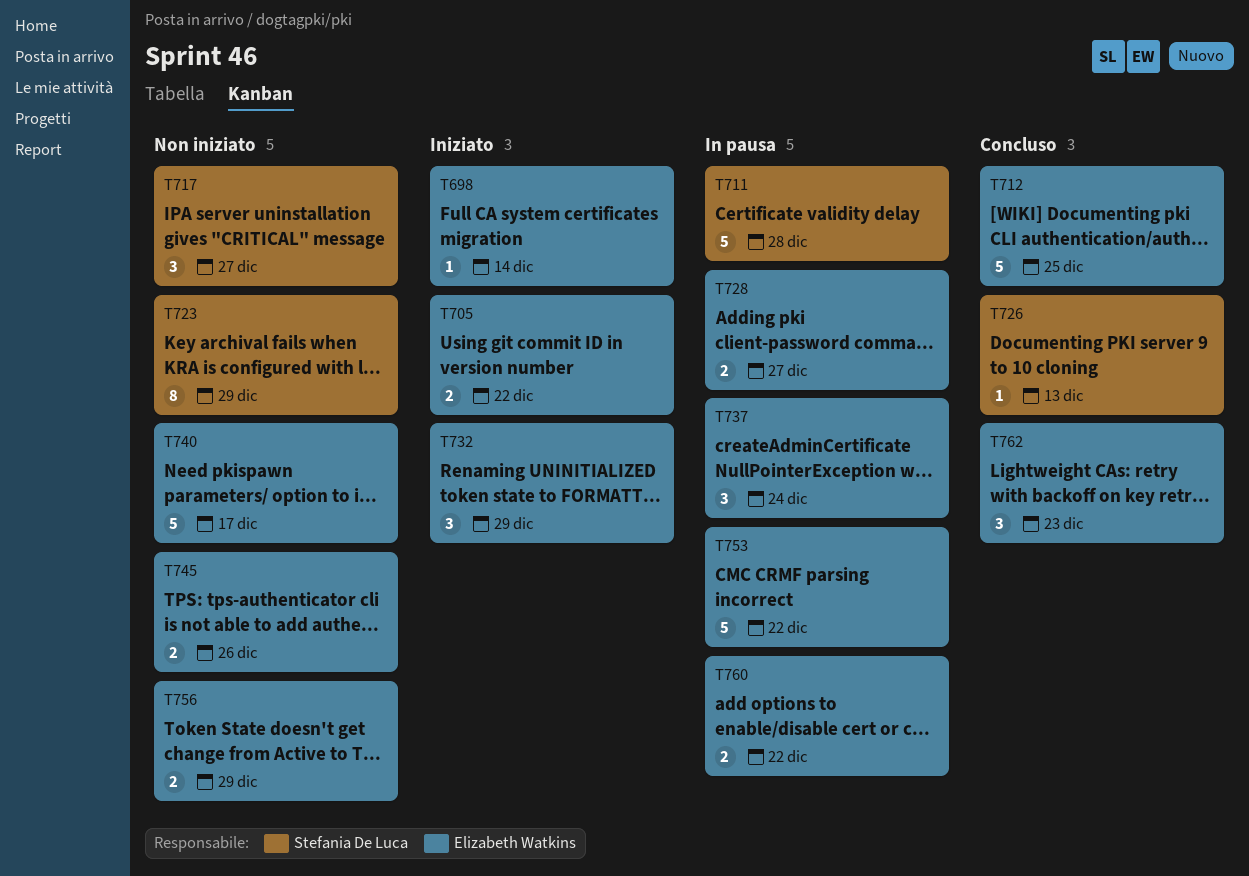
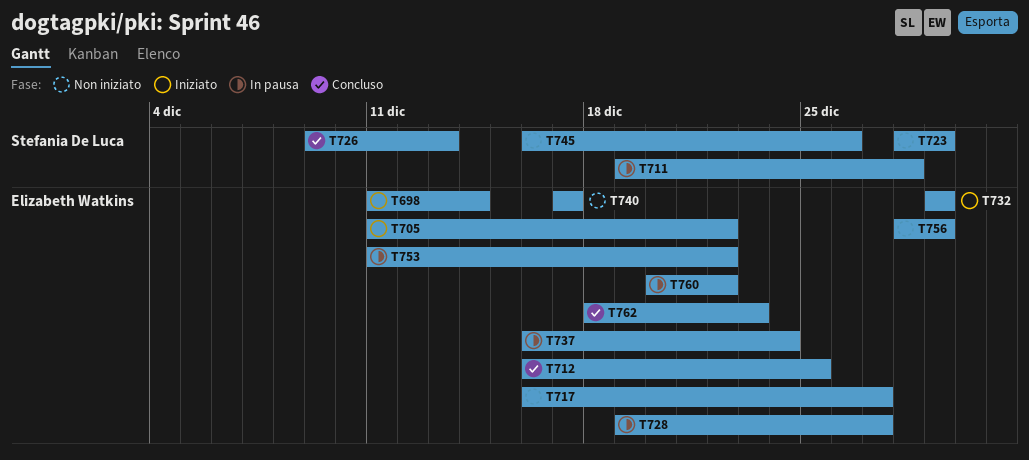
T717, owner: Stefania De Luca -> Elizabeth Watkins
T745, owner: Elizabeth Watkins -> Stefania De Luca

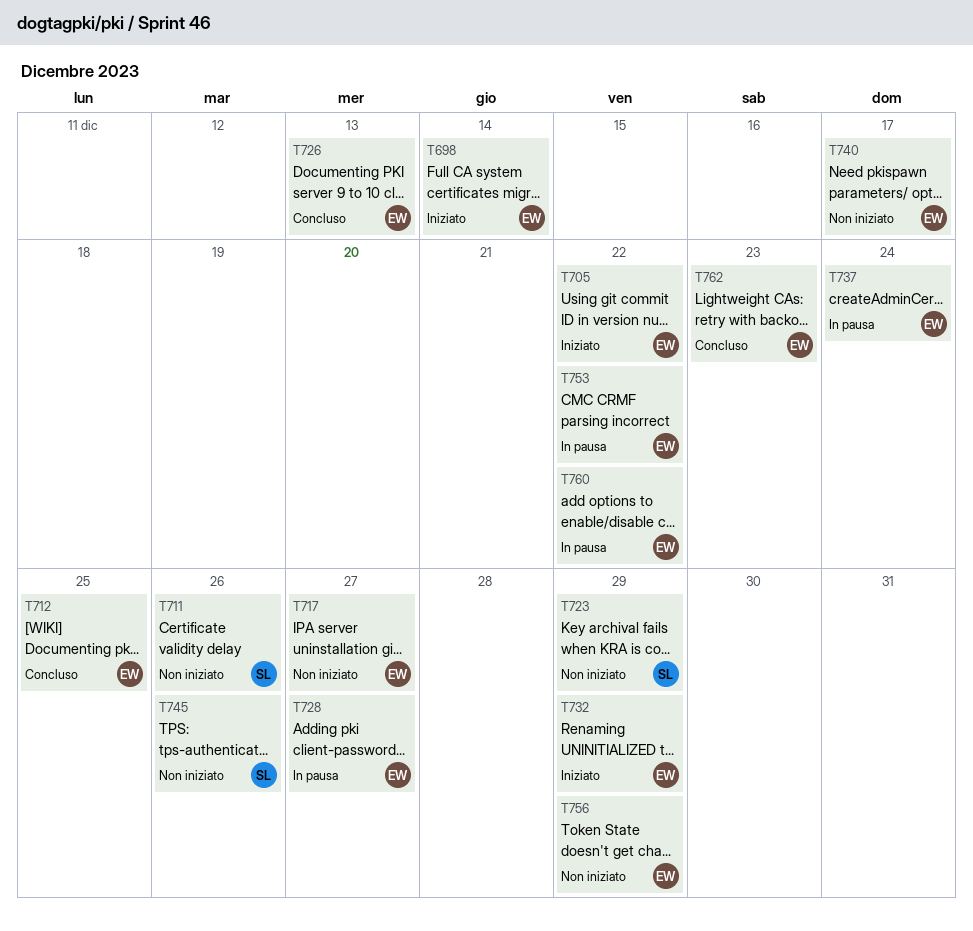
T711, status: In pausa -> Non iniziato
T711, due: Dec 28 -> Dec 26
T726, owner: Stefania De Luca -> Elizabeth Watkins

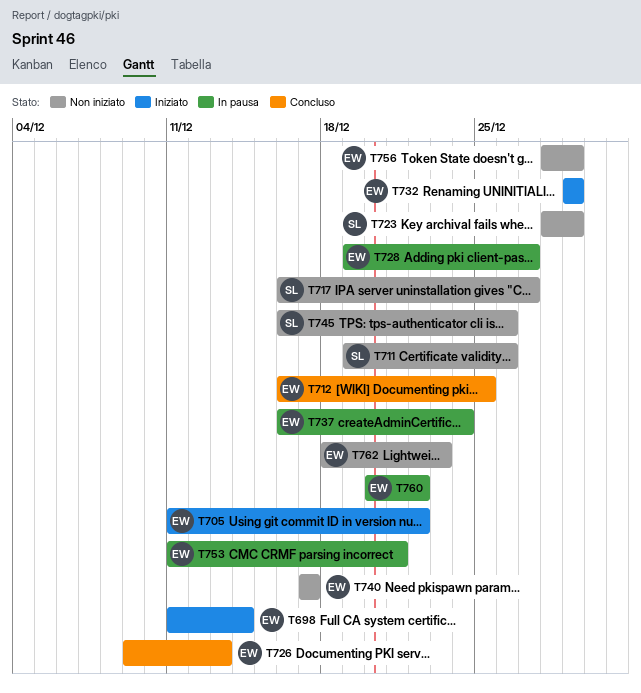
T717, owner: EW -> SL
T753, due: Dec 22 -> Dec 21
T762, status: Concluso -> Non iniziato

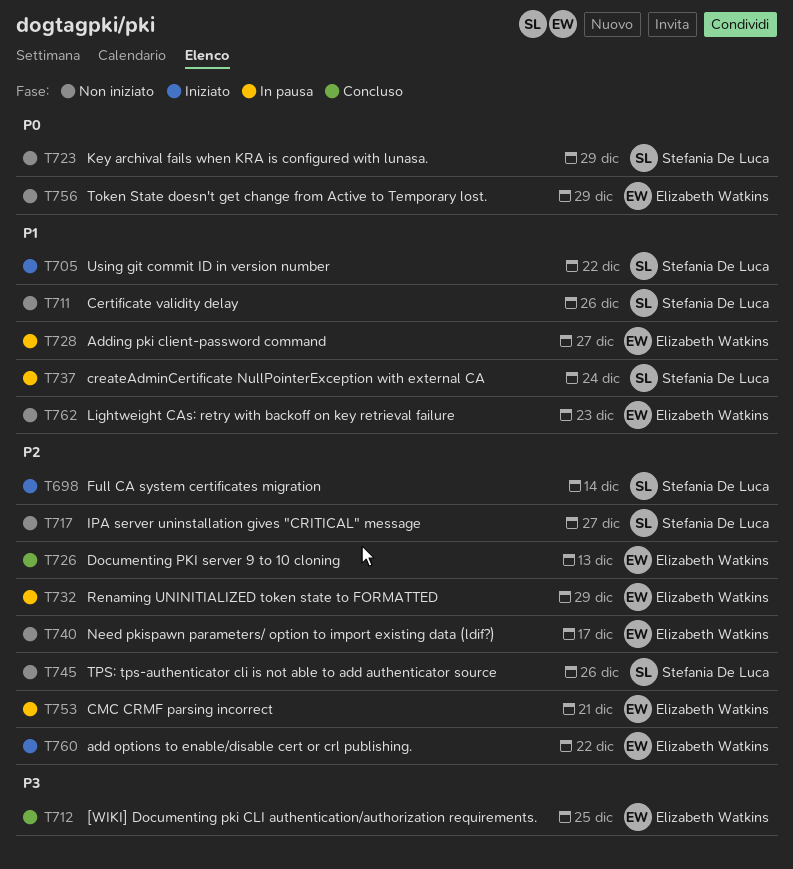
T698, owner: Elizabeth Watkins -> Stefania De Luca
T705, owner: Elizabeth Watkins -> Stefania De Luca
T732, status: Iniziato -> In pausa
T737, owner: Elizabeth Watkins -> Stefania De Luca
T760, status: In pausa -> Iniziato

